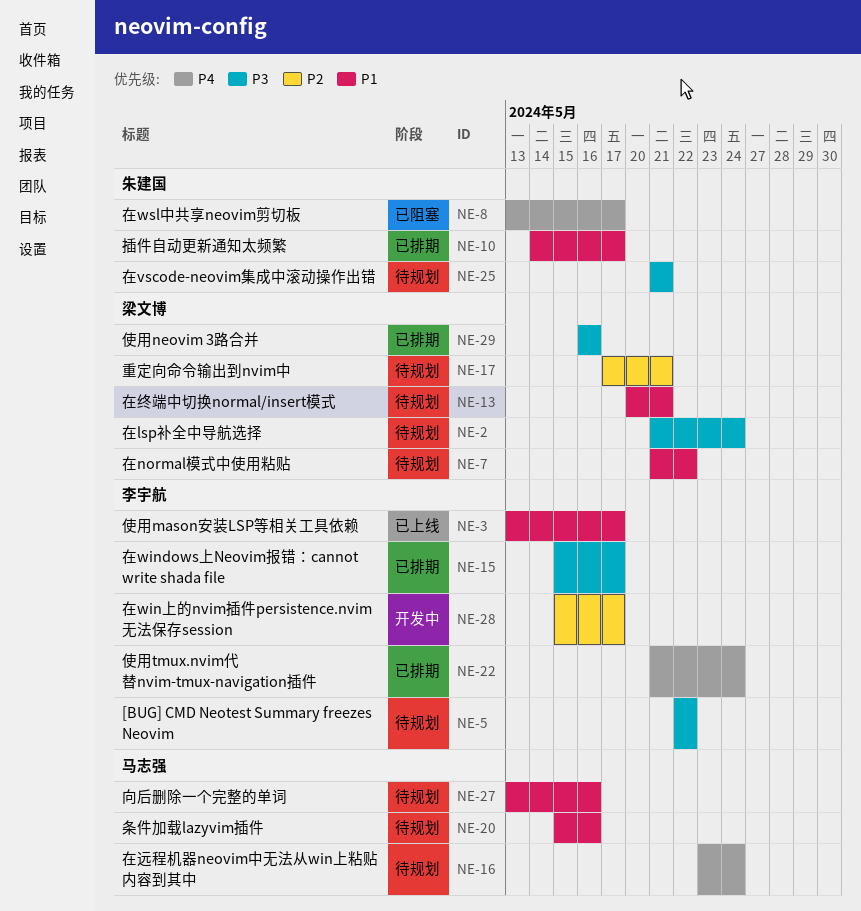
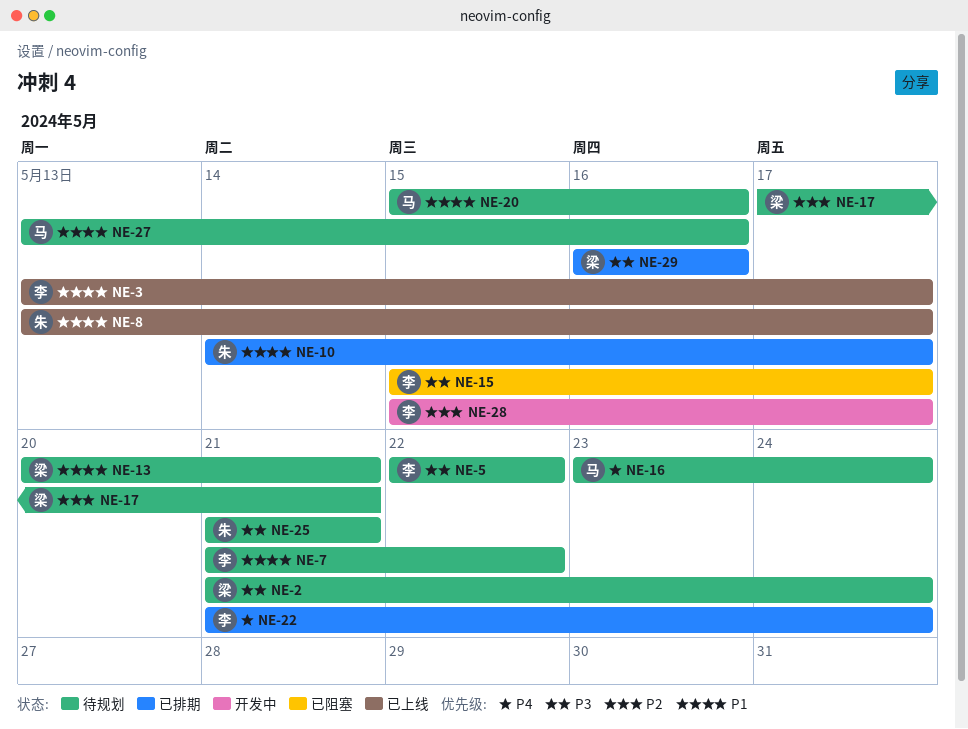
NE-7, owner: 梁文博 -> 李宇航
NE-8, status: 已阻塞 -> 已上线
NE-8, priority: P4 -> P1
NE-15, status: 已排期 -> 已阻塞

